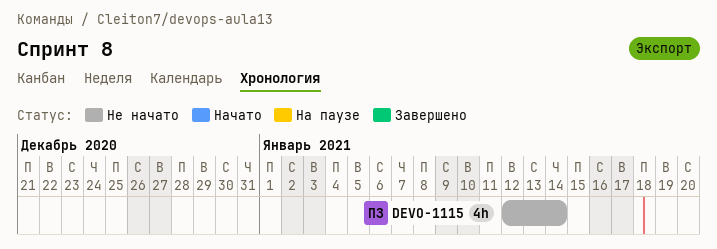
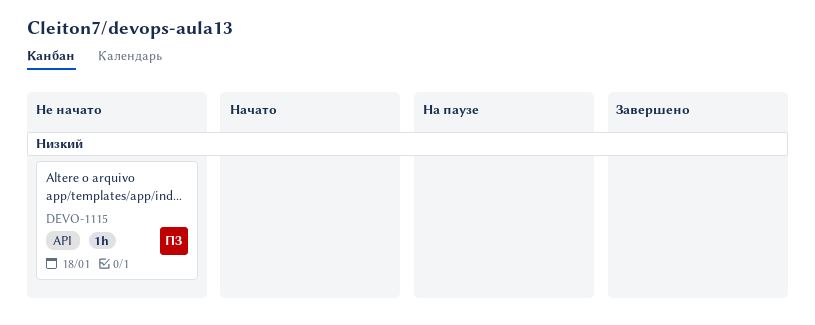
DEVO-1115, estimate: 4h -> 1h
DEVO-1115, due: Jan 14 -> Jan 18

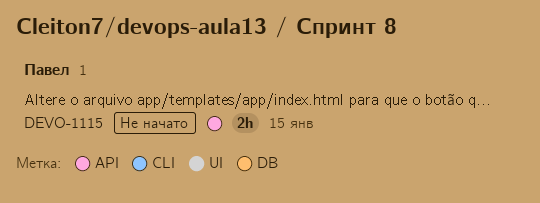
DEVO-1115, estimate: 1h -> 2h
DEVO-1115, due: Jan 18 -> Jan 15

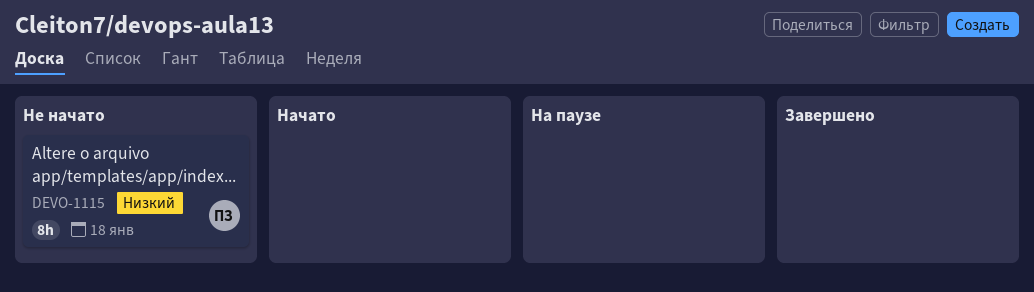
DEVO-1115, estimate: 2h -> 8h
DEVO-1115, due: Jan 15 -> Jan 18

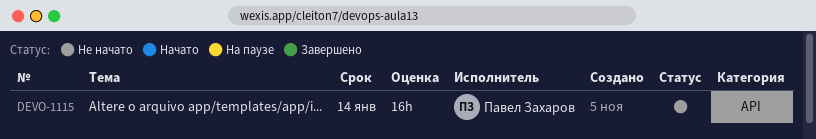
DEVO-1115, estimate: 8h -> 16h
DEVO-1115, due: Jan 18 -> Jan 14

